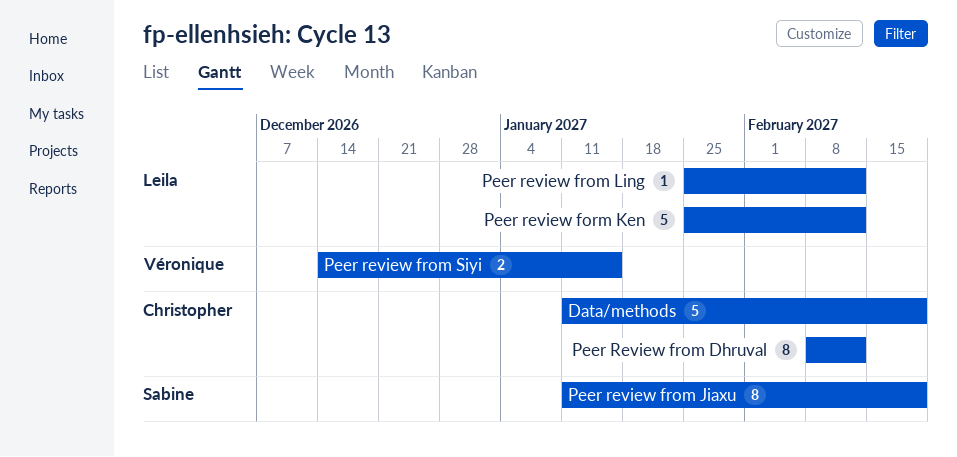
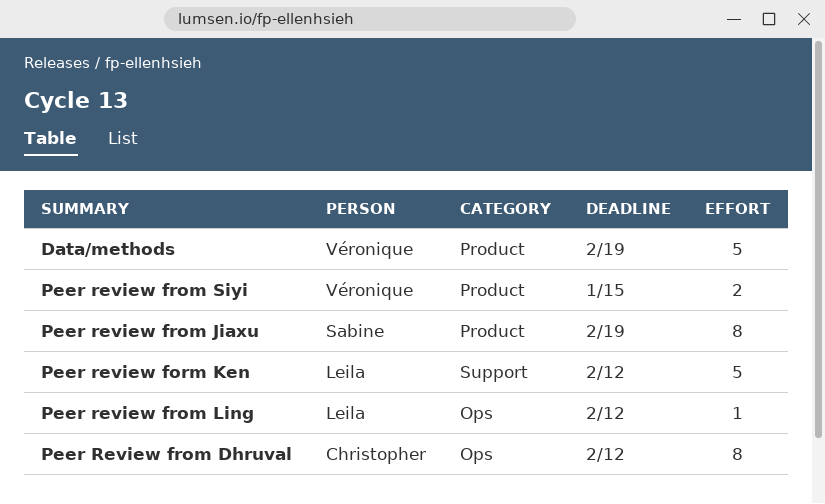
Data/methods, owner: Christopher -> Véronique

